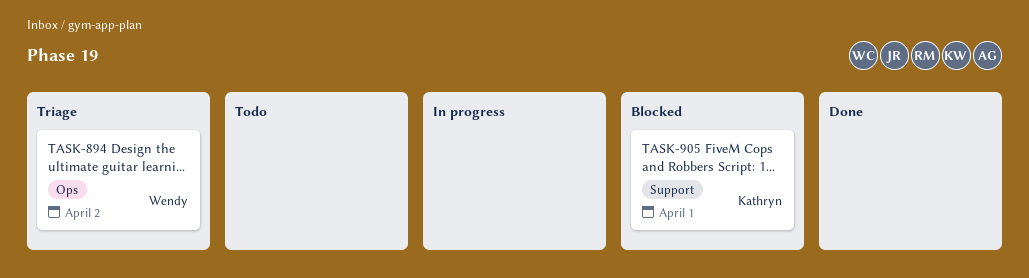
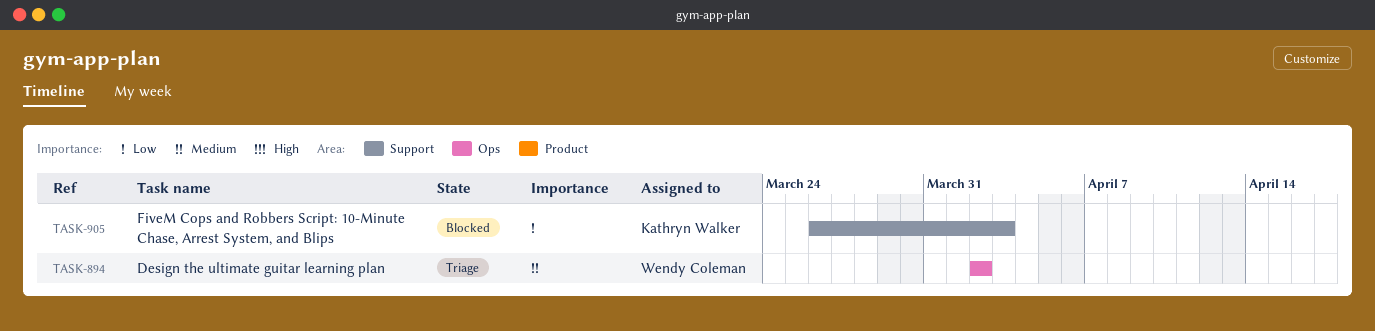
TASK-905, due: Apr 1 -> Apr 3

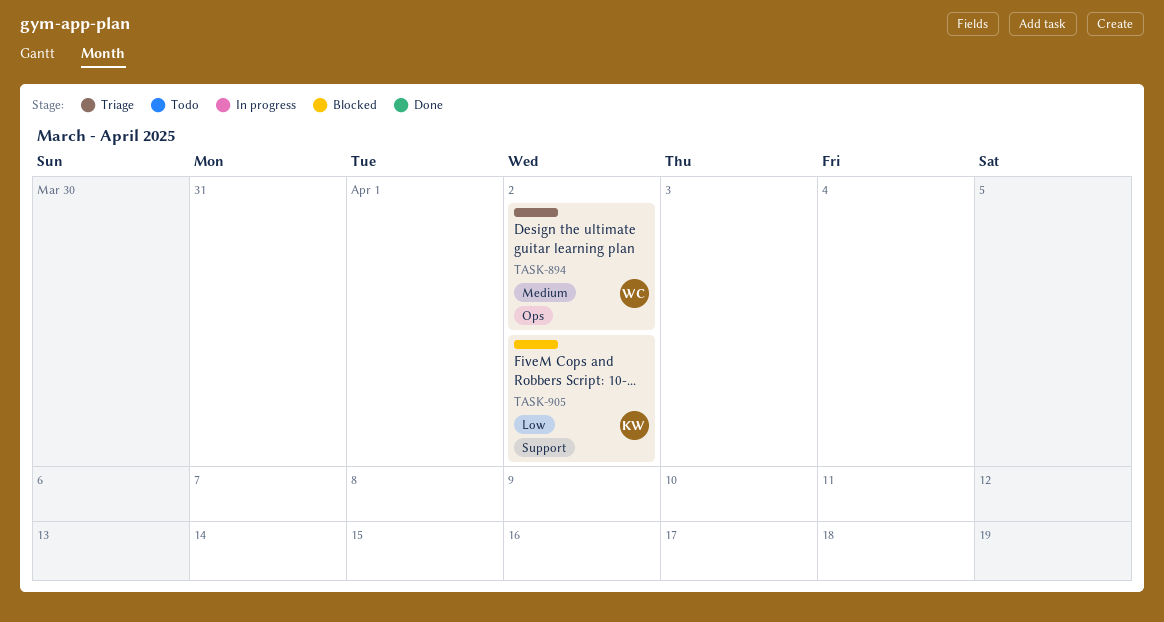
TASK-905, due: Apr 3 -> Apr 2

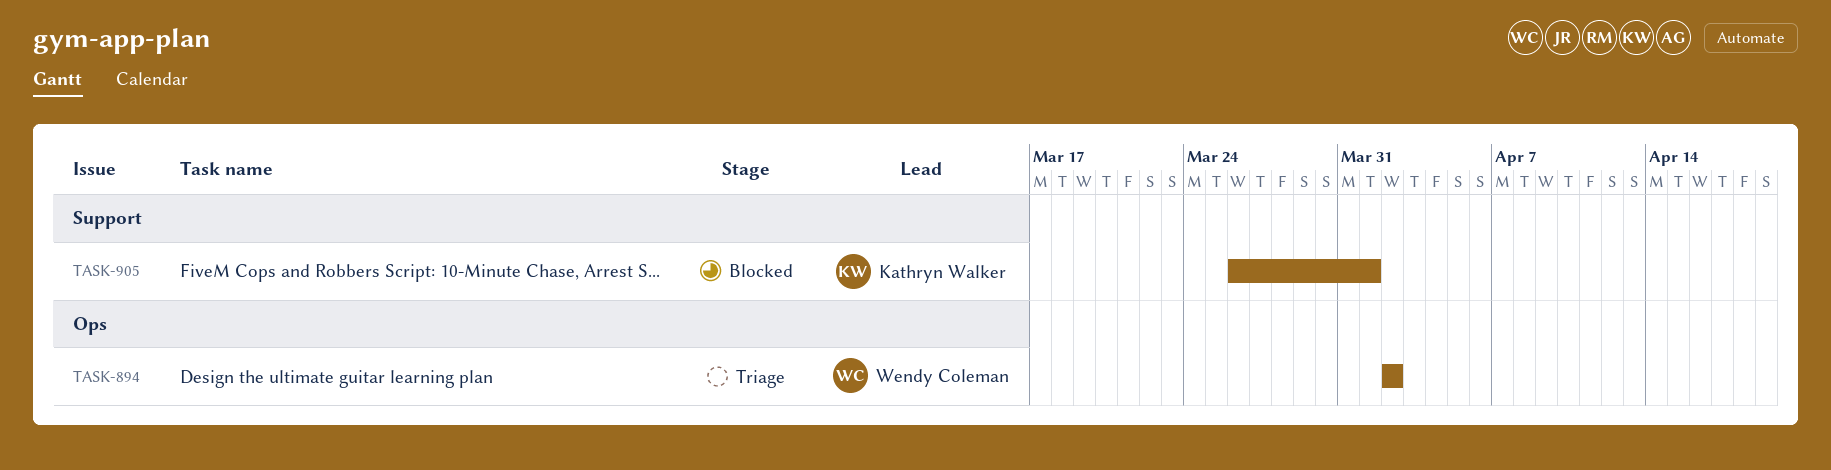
TASK-905, due: Apr 2 -> Apr 1

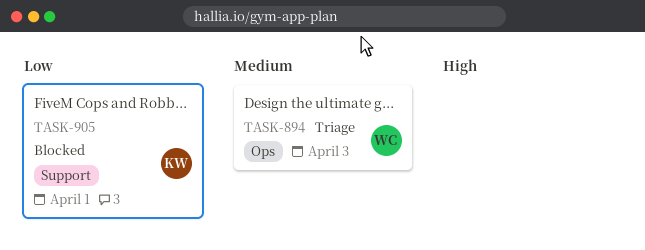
TASK-894, due: Apr 2 -> Apr 3

